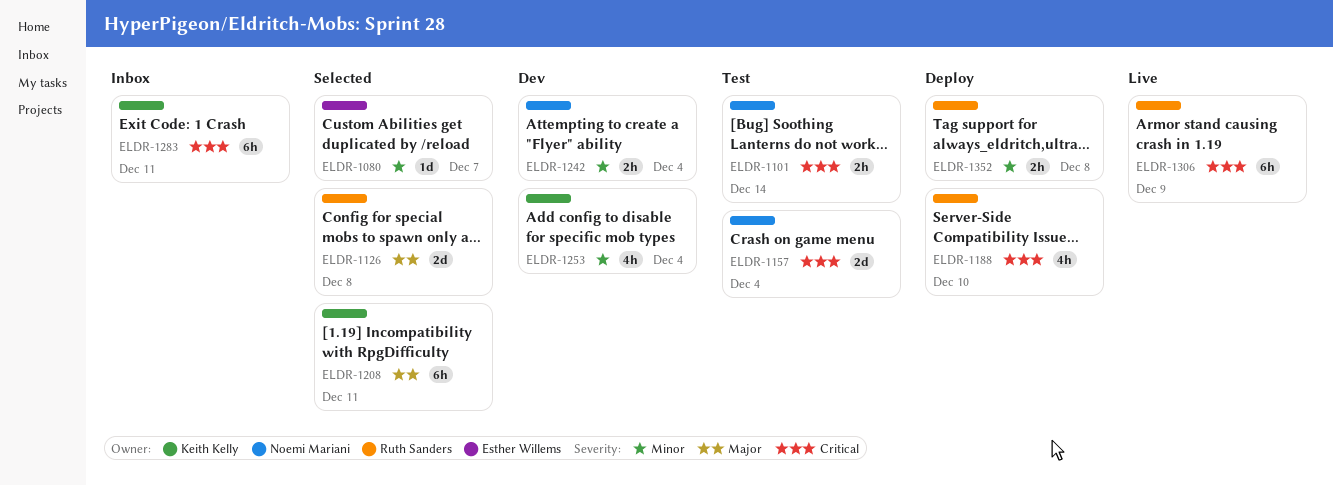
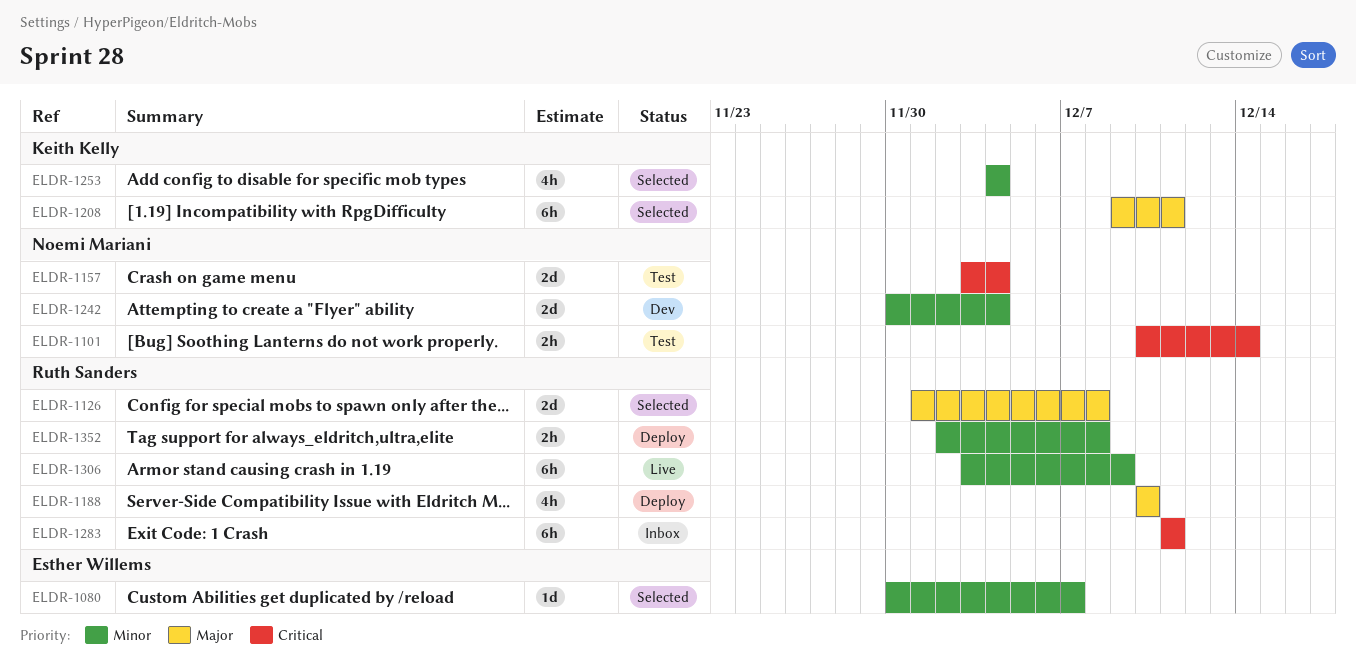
ELDR-1188, priority: Critical -> Major
ELDR-1242, estimate: 2h -> 2d
ELDR-1253, status: Dev -> Selected
ELDR-1283, owner: Keith Kelly -> Ruth Sanders
ELDR-1306, priority: Critical -> Minor

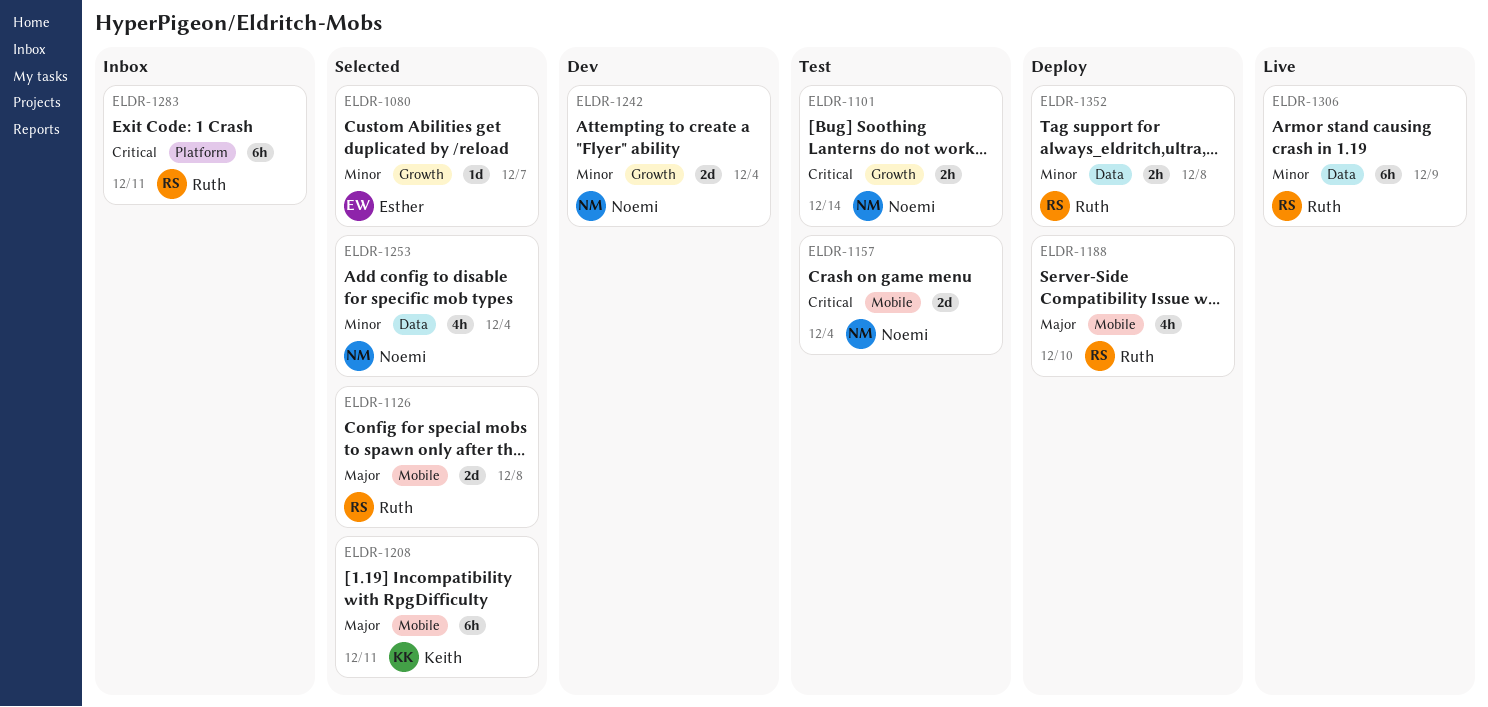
ELDR-1253, owner: Keith Kelly -> Noemi Mariani

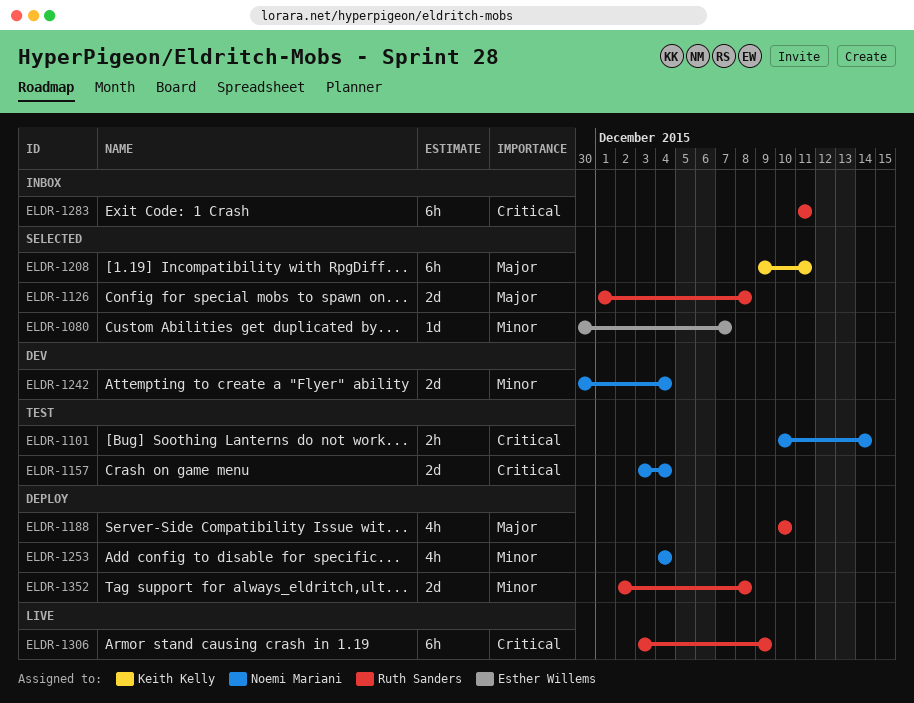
ELDR-1253, status: Selected -> Deploy
ELDR-1306, priority: Minor -> Critical
ELDR-1352, estimate: 2h -> 2d

